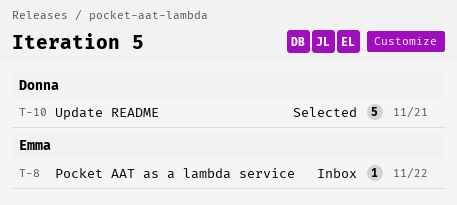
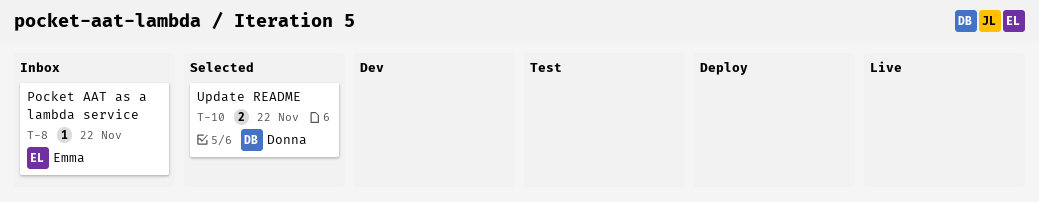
T-10, estimate: 5 -> 2
T-10, due: Nov 21 -> Nov 22

